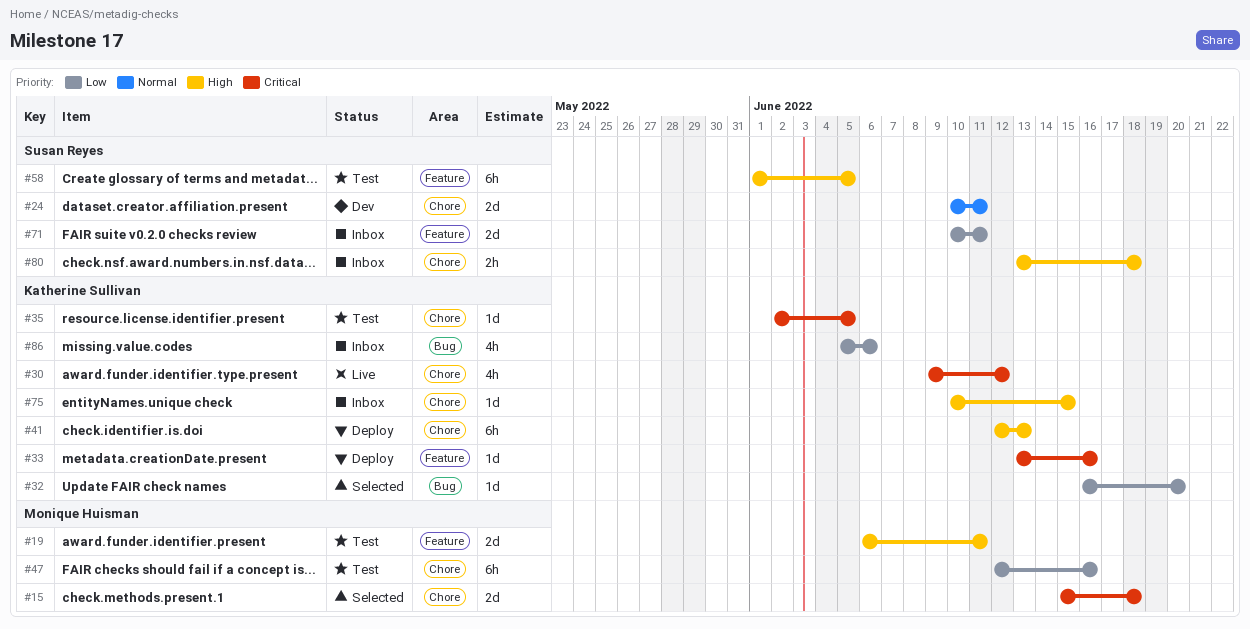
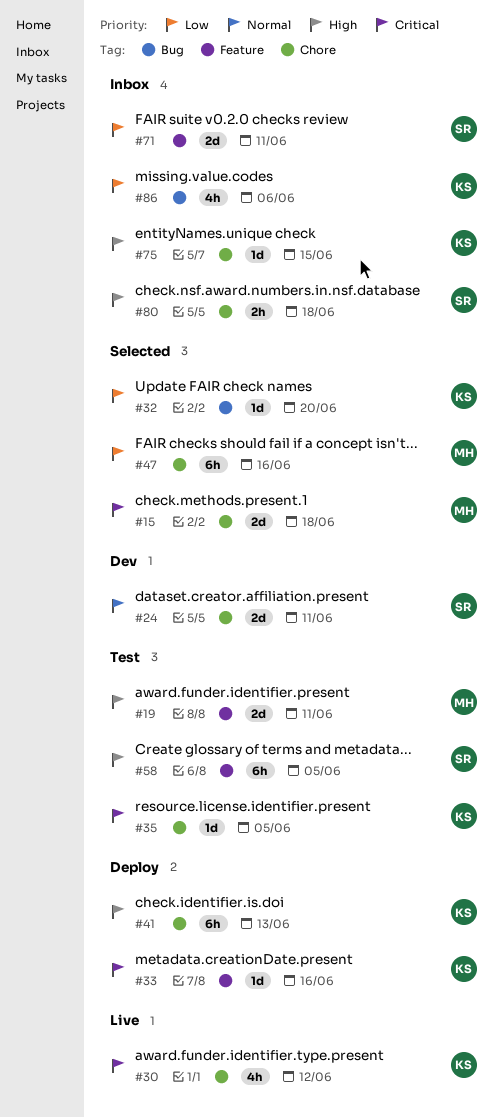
#47, status: Test -> Selected

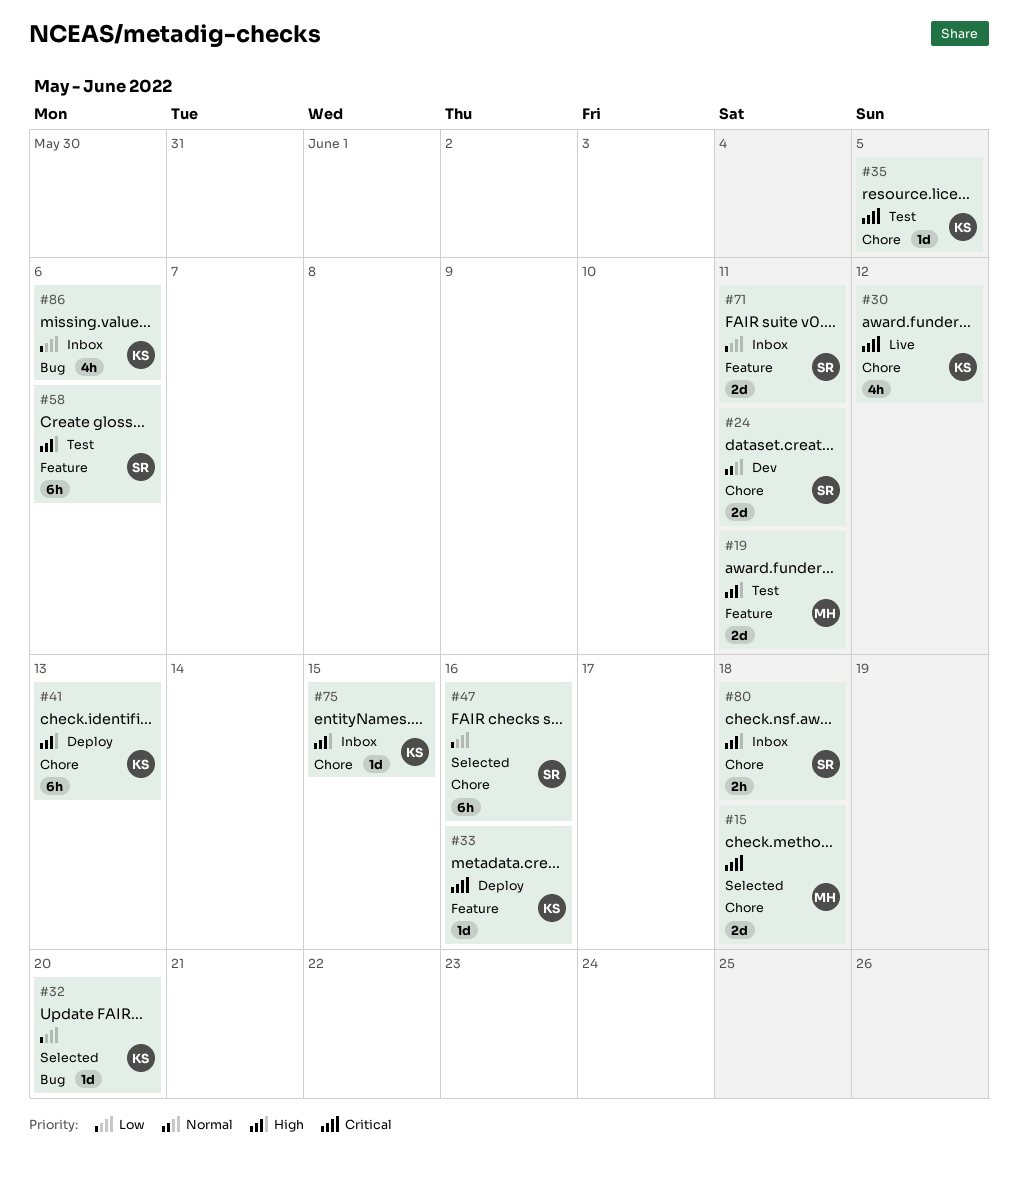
#47, owner: MH -> SR
#58, due: Jun 5 -> Jun 6

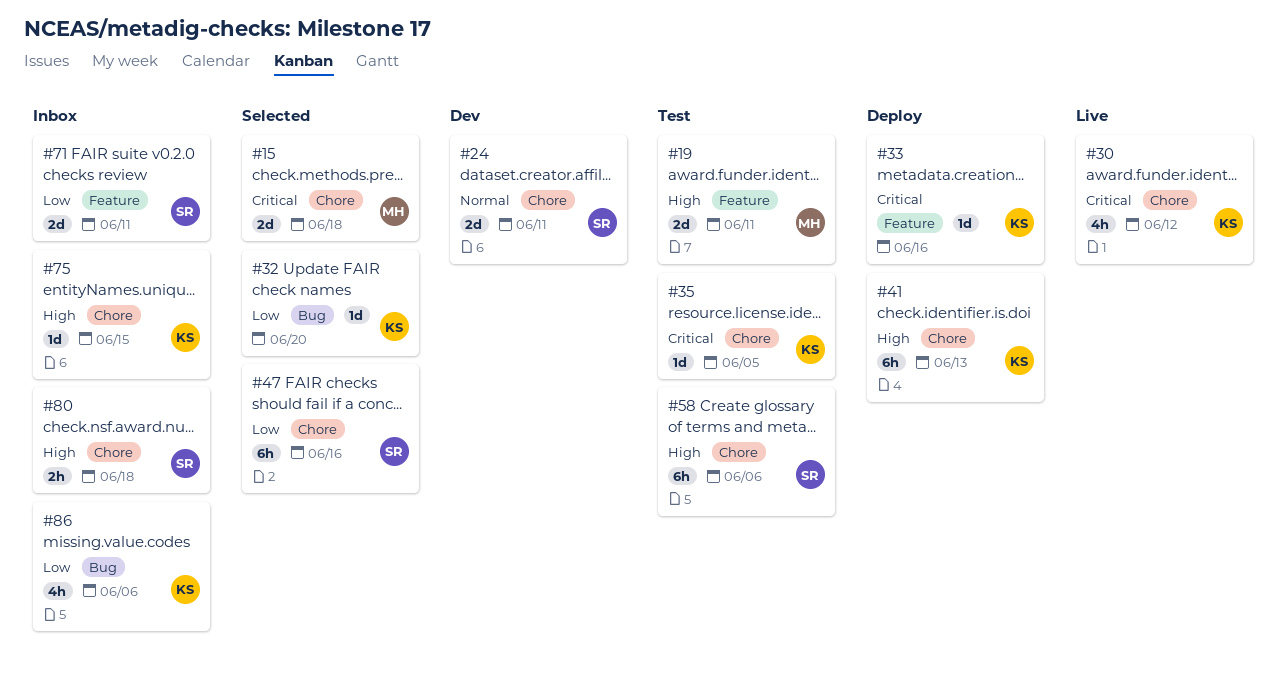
#58, label: Feature -> Chore

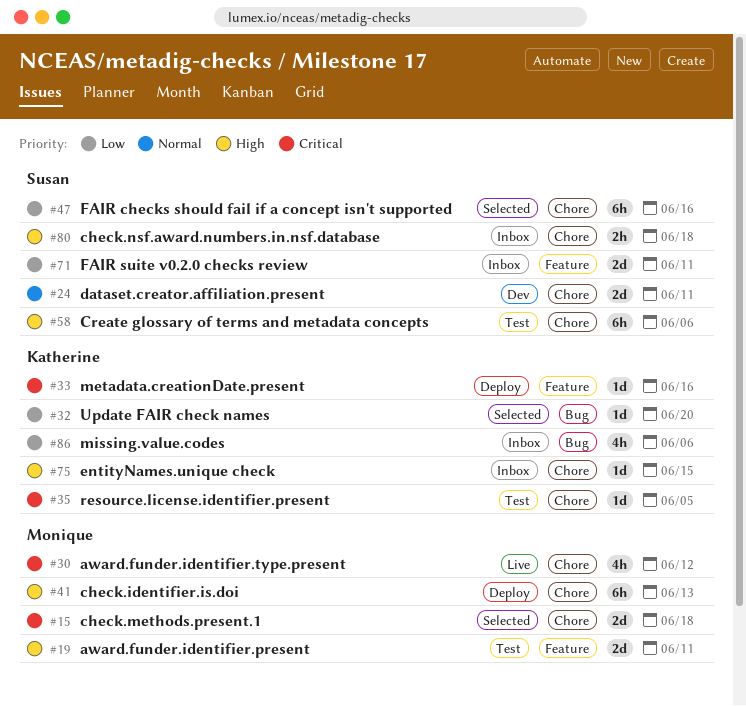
#30, owner: Katherine -> Monique
#41, owner: Katherine -> Monique

